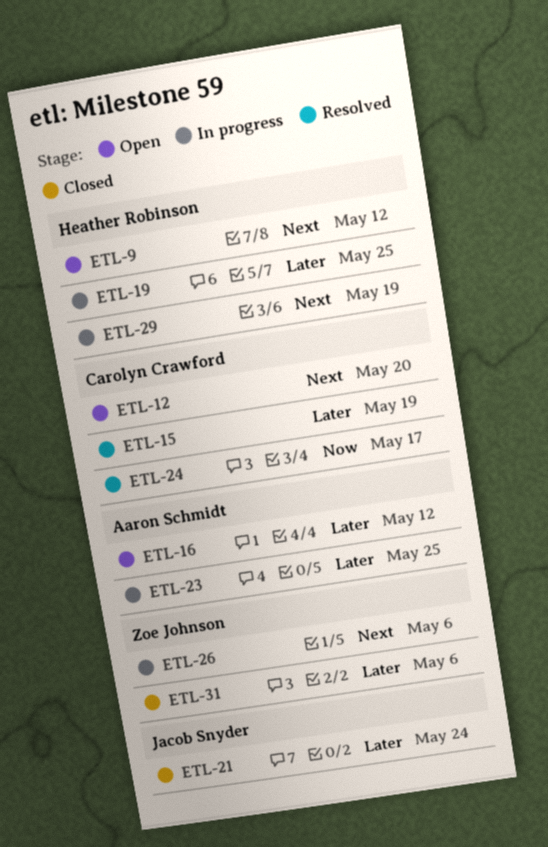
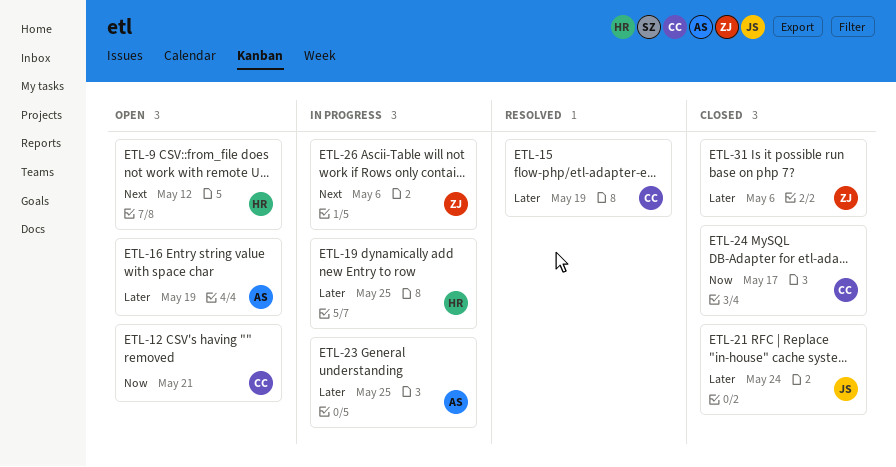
ETL-12, priority: Next -> Now
ETL-12, due: May 20 -> May 21
ETL-16, due: May 12 -> May 19
ETL-24, status: Resolved -> Closed
ETL-29: present -> none

